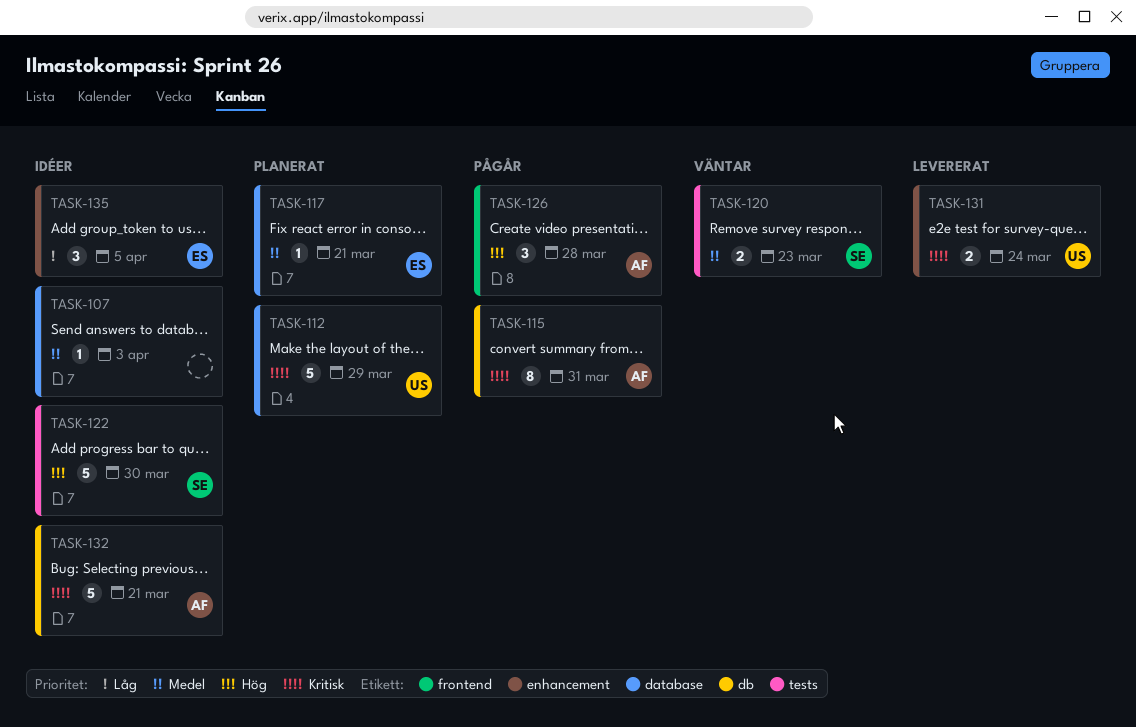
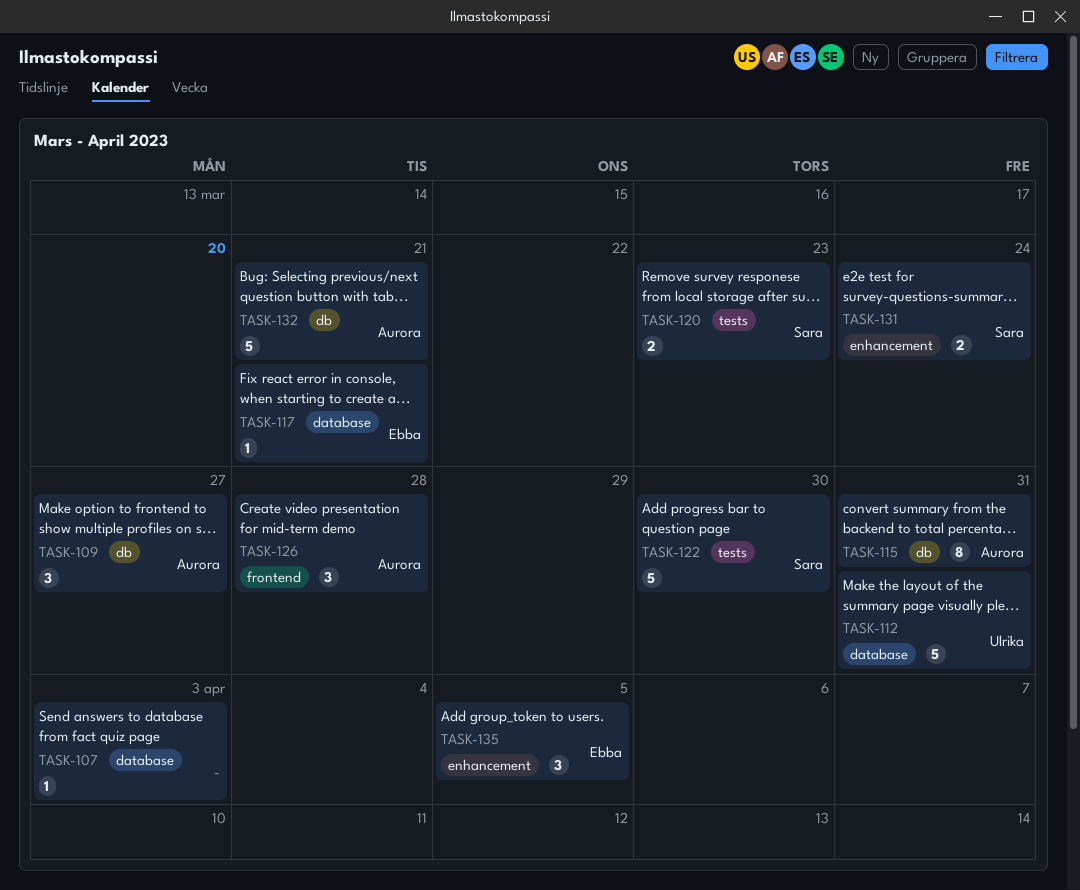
TASK-109: none -> present
TASK-112, due: Mar 29 -> Mar 31
TASK-131, owner: Ulrika -> Sara

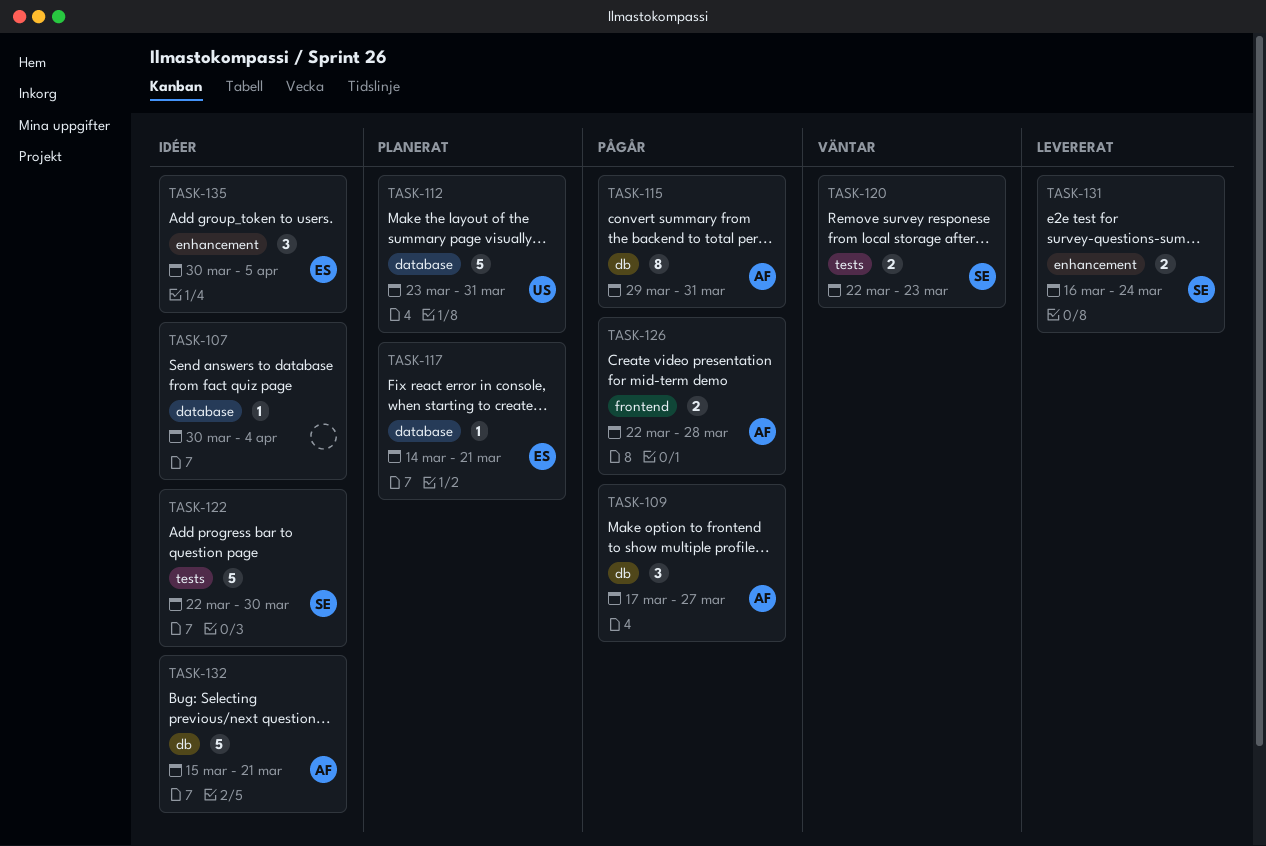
TASK-107, due: Apr 3 -> Apr 4
TASK-126, estimate: 3 -> 2

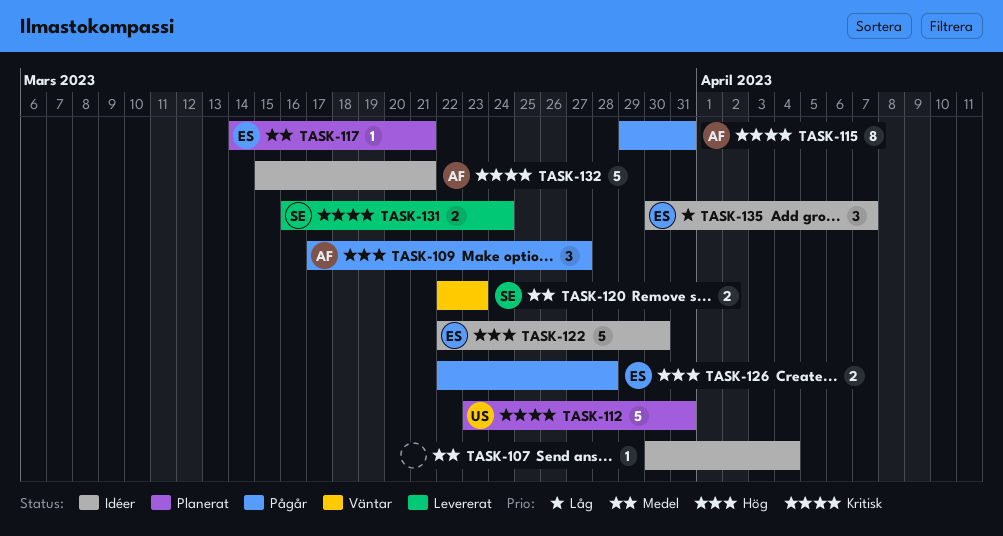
TASK-122, owner: SE -> ES
TASK-126, owner: AF -> ES
TASK-135, due: Apr 5 -> Apr 7

